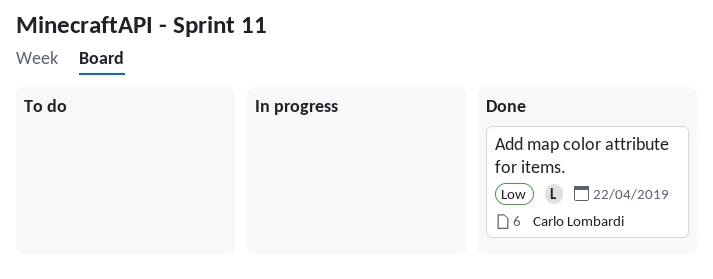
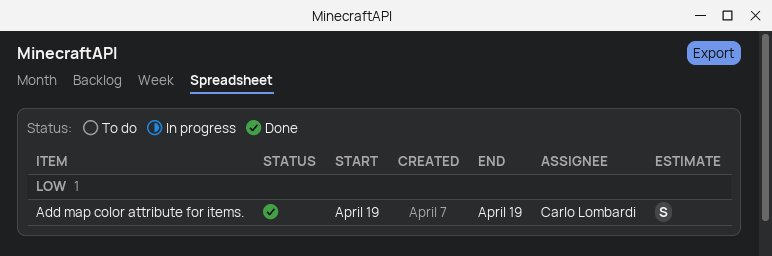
Add map color attribute for items., estimate: L -> S
Add map color attribute for items., due: Apr 22 -> Apr 19

